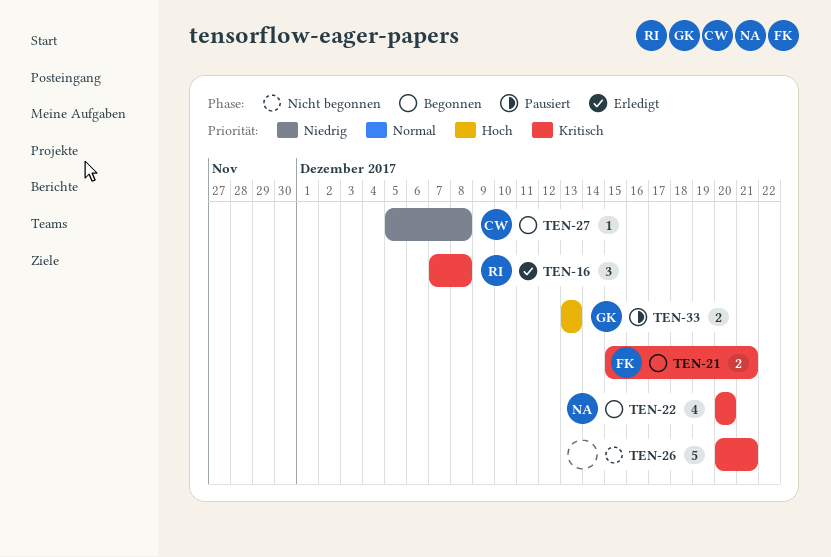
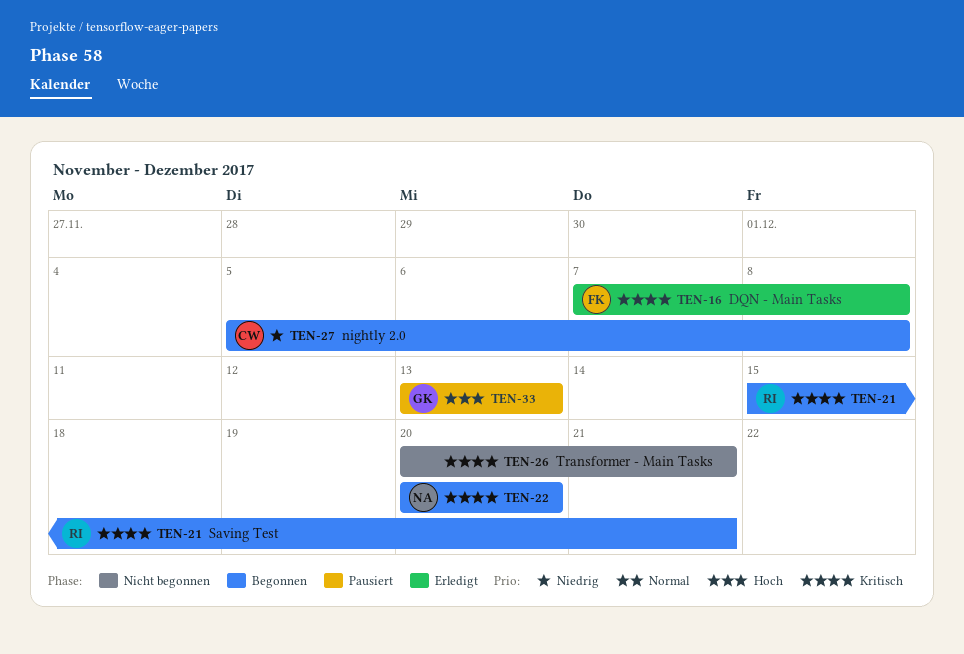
TEN-16, owner: RI -> FK
TEN-21, owner: FK -> RI

